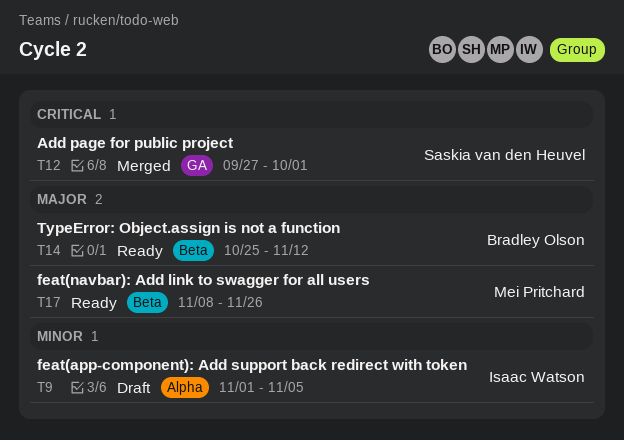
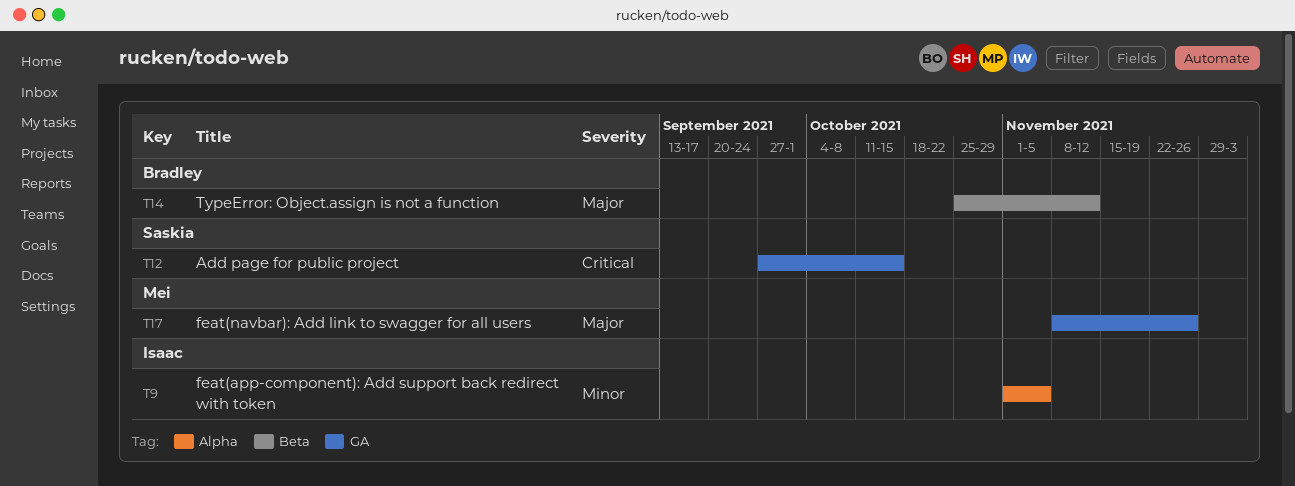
T12, due: Oct 1 -> Oct 15
T17, label: Beta -> GA

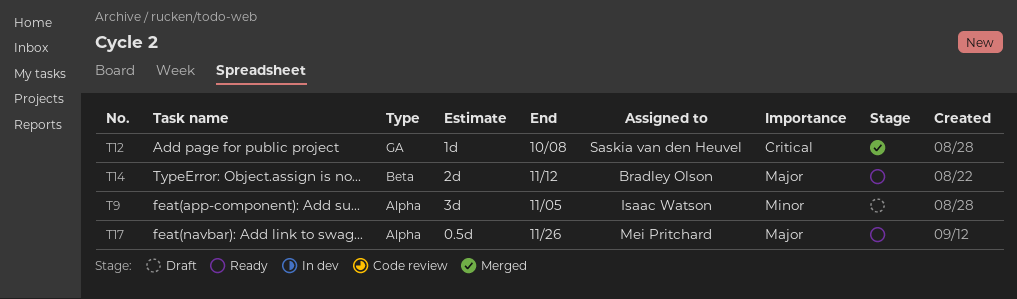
T12, due: Oct 15 -> Oct 8
T17, label: GA -> Alpha

